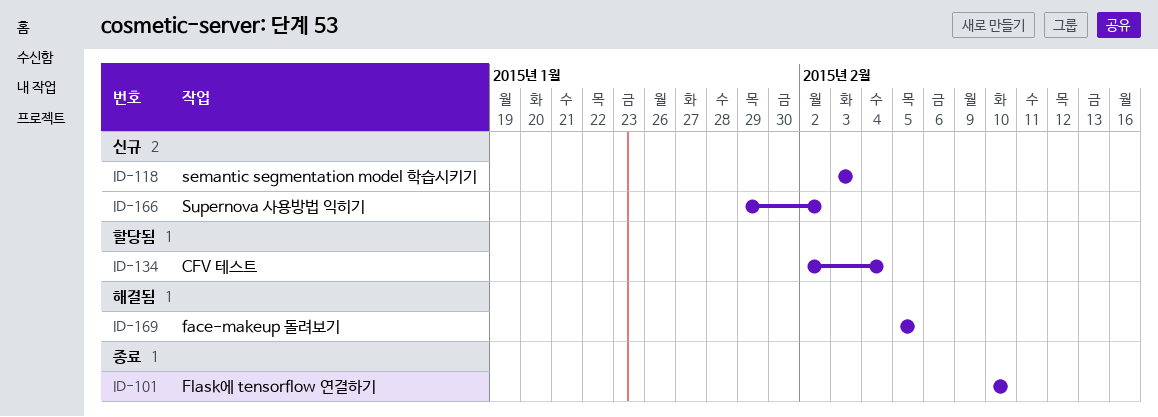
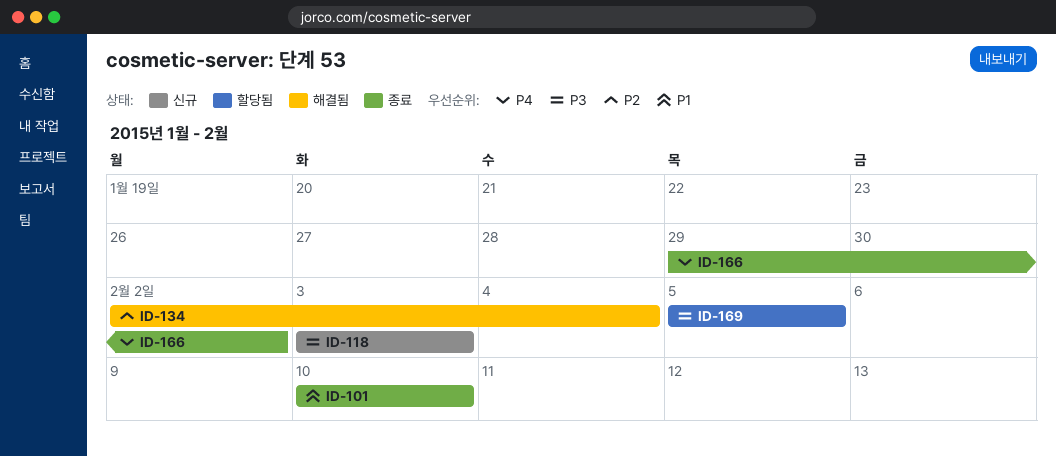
ID-134, status: 할당됨 -> 해결됨
ID-166, status: 신규 -> 종료
ID-169, status: 해결됨 -> 할당됨

